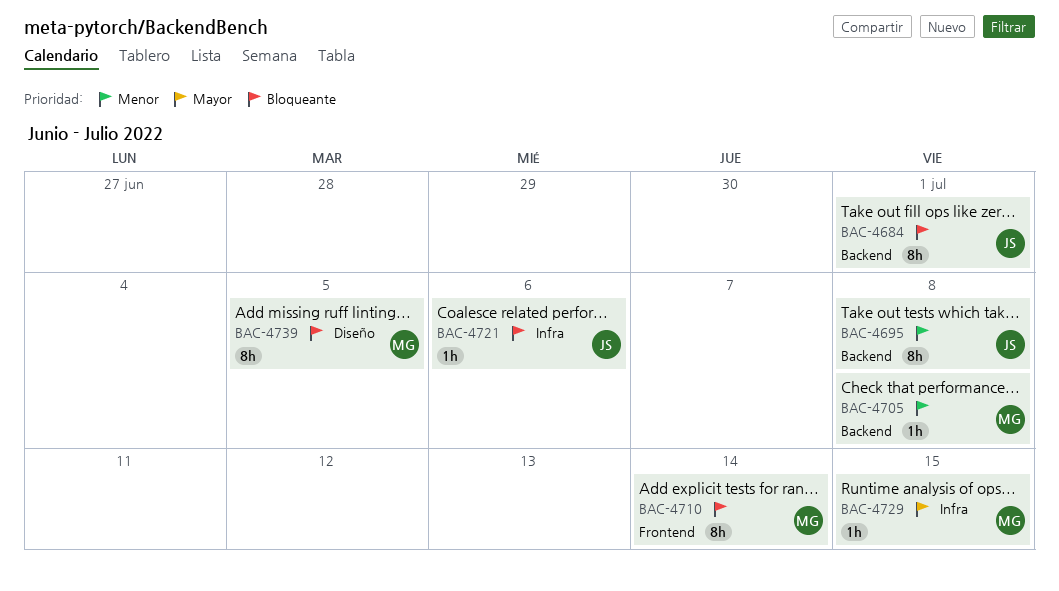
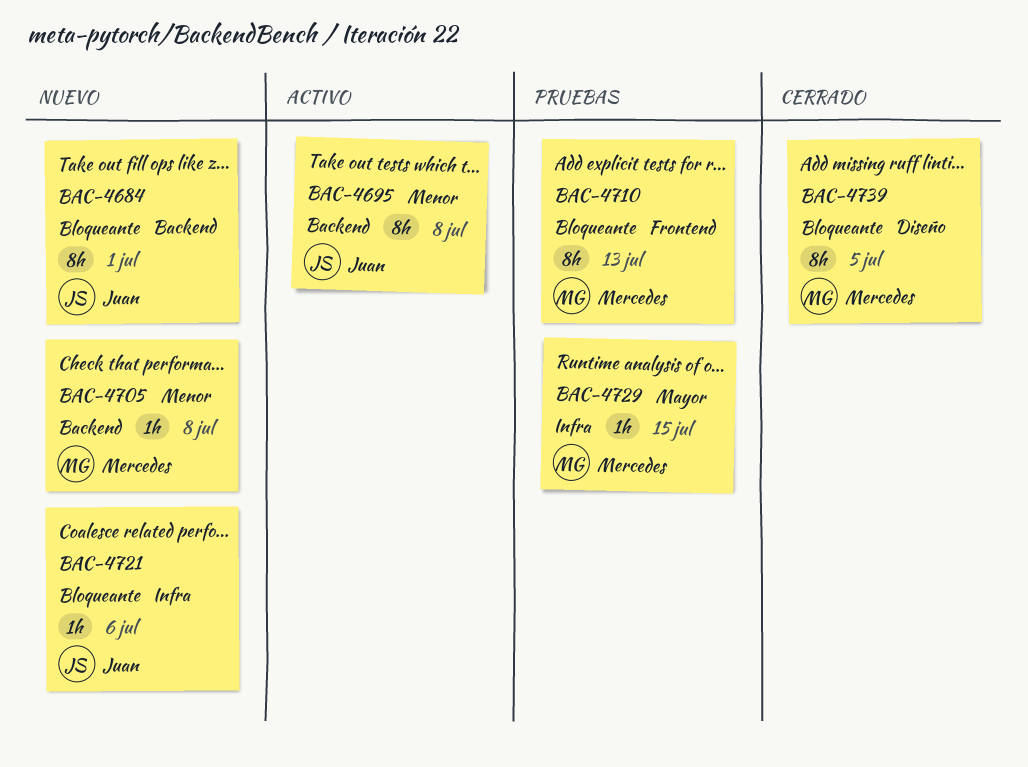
BAC-4710, due: Jul 14 -> Jul 13

